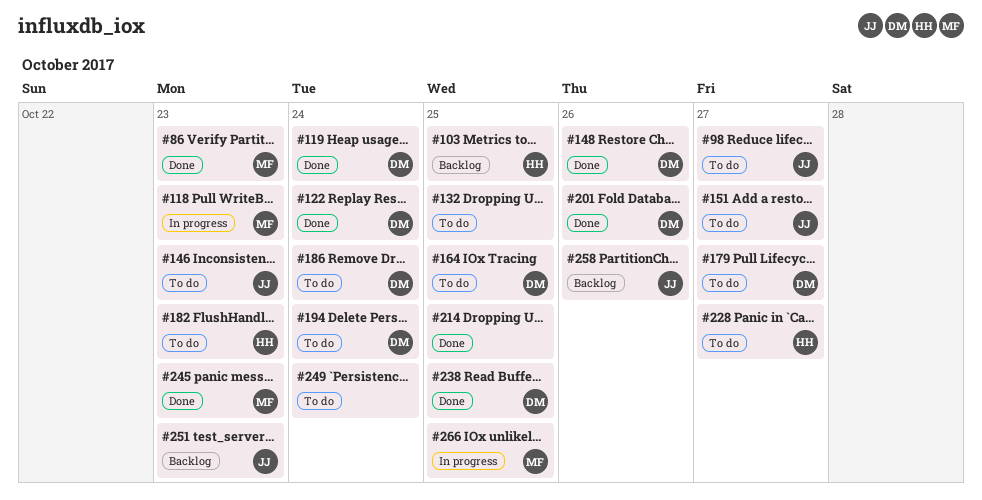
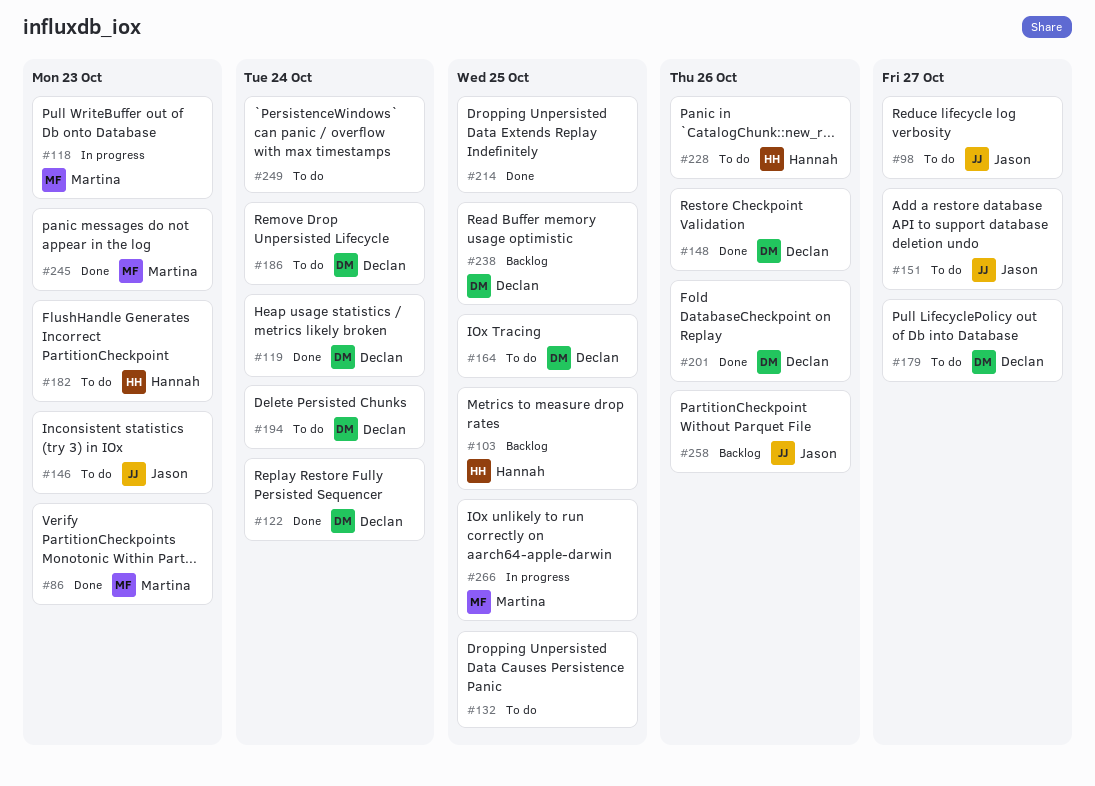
#228, due: Oct 27 -> Oct 26
#238, status: Done -> Backlog
#251: present -> none

